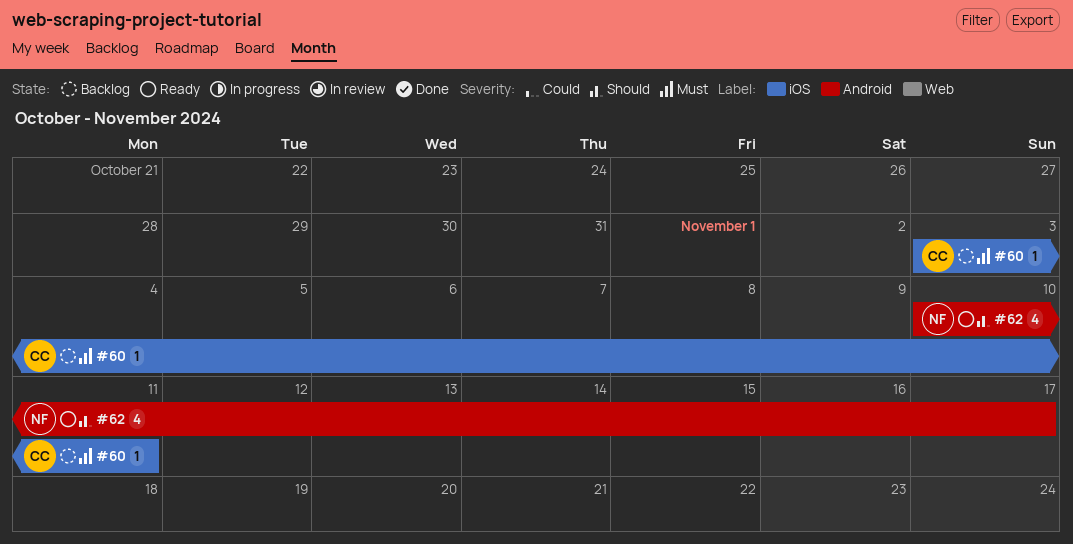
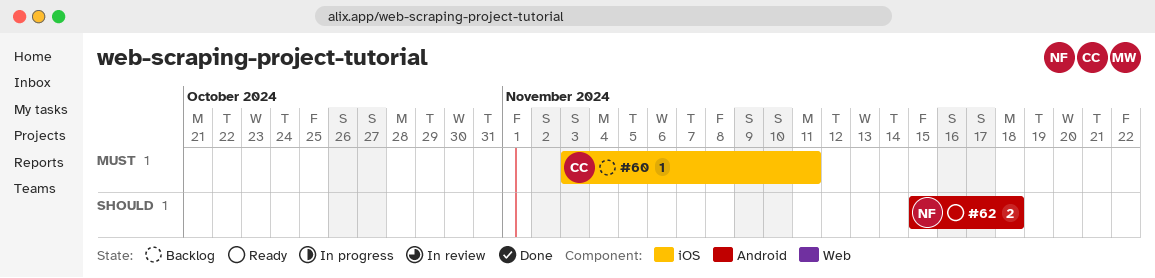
#62, estimate: 4 -> 2
#62, start: Nov 10 -> Nov 15
#62, due: Nov 17 -> Nov 18

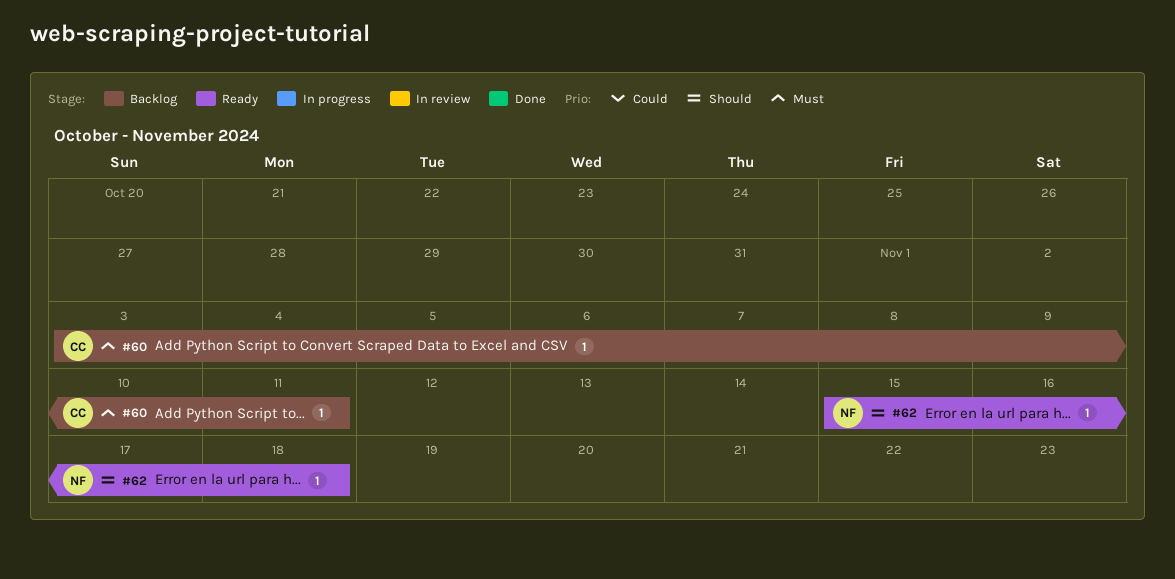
#62, estimate: 2 -> 1

